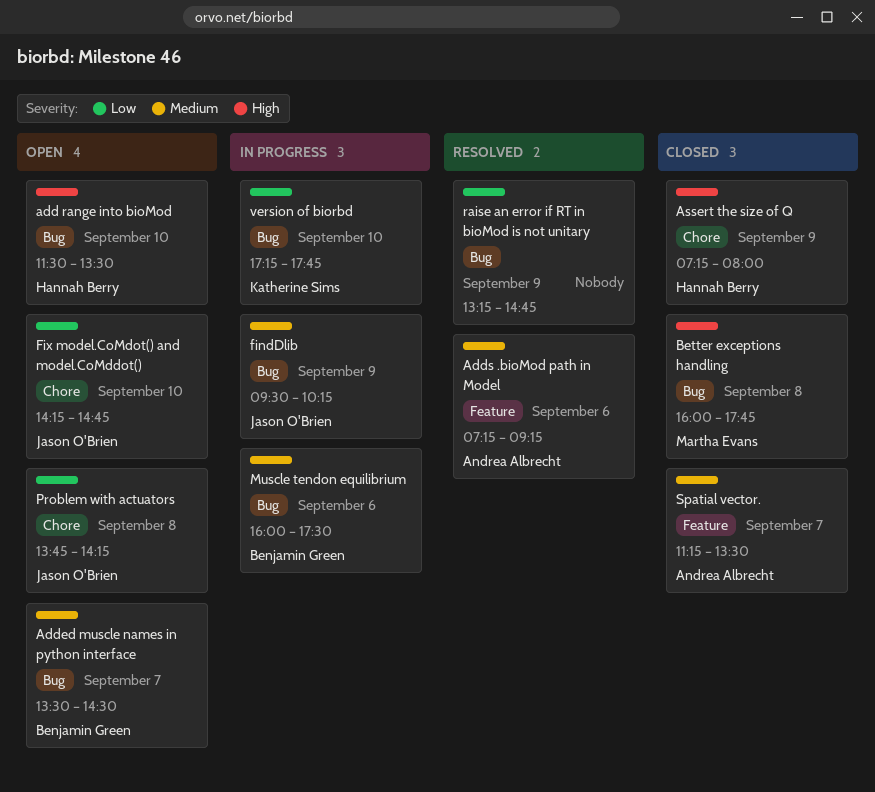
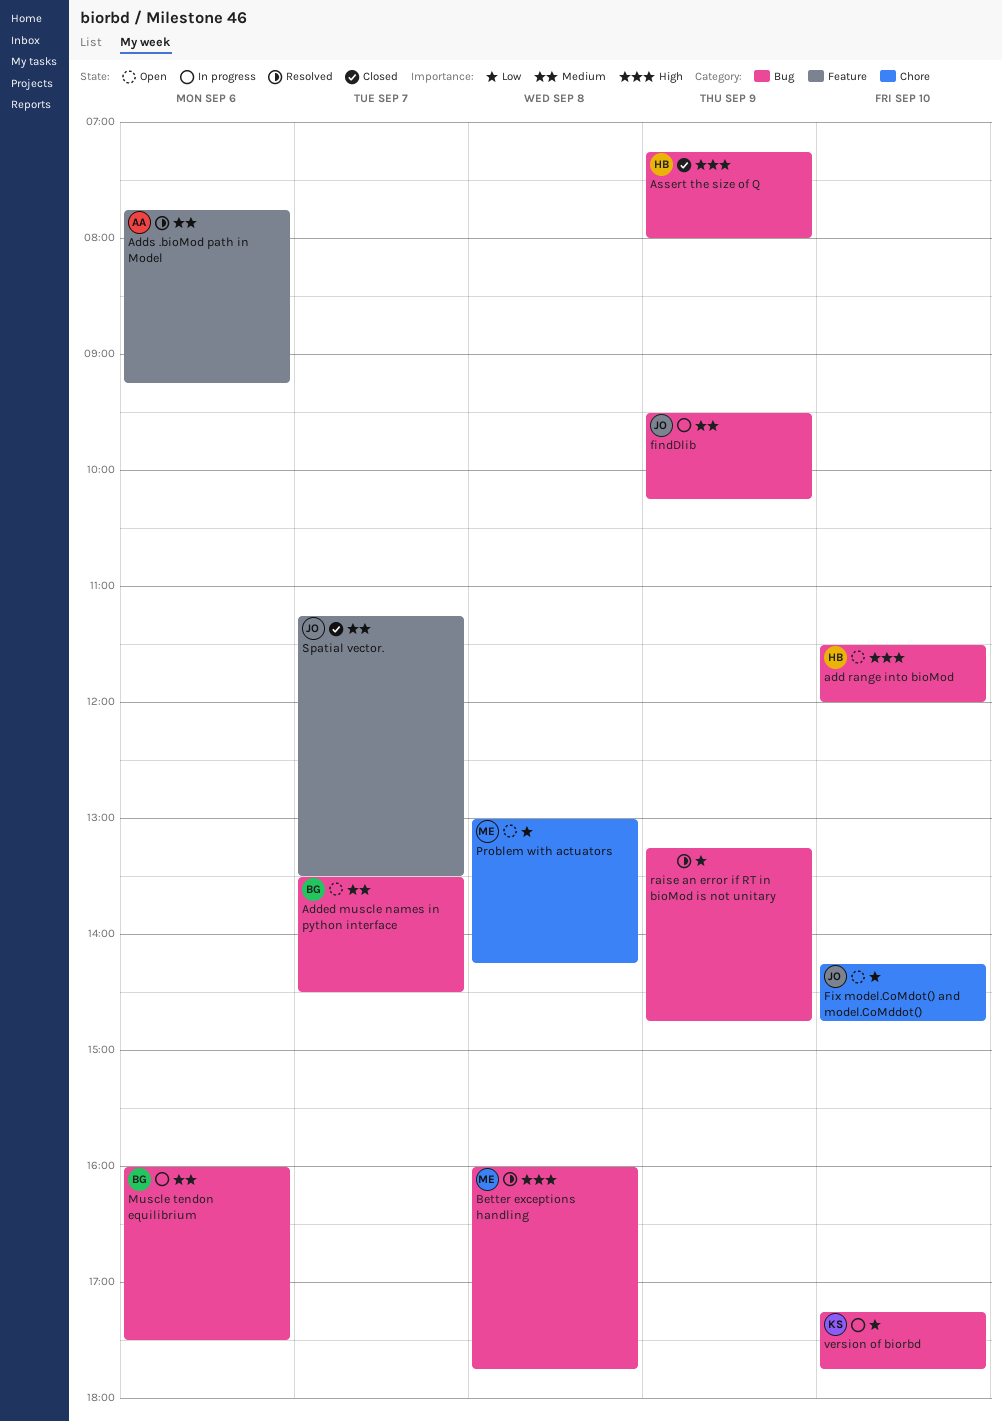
add range into bioMod, ends: 13:30 -> 12:00
Adds .bioMod path in Model, begins: 07:15 -> 07:45
Assert the size of Q, label: Chore -> Bug
Better exceptions handling, status: Closed -> Resolved
Problem with actuators, owner: Jason O'Brien -> Martha Evans
Problem with actuators, begins: 13:45 -> 13:00
Spatial vector., owner: Andrea Albrecht -> Jason O'Brien

